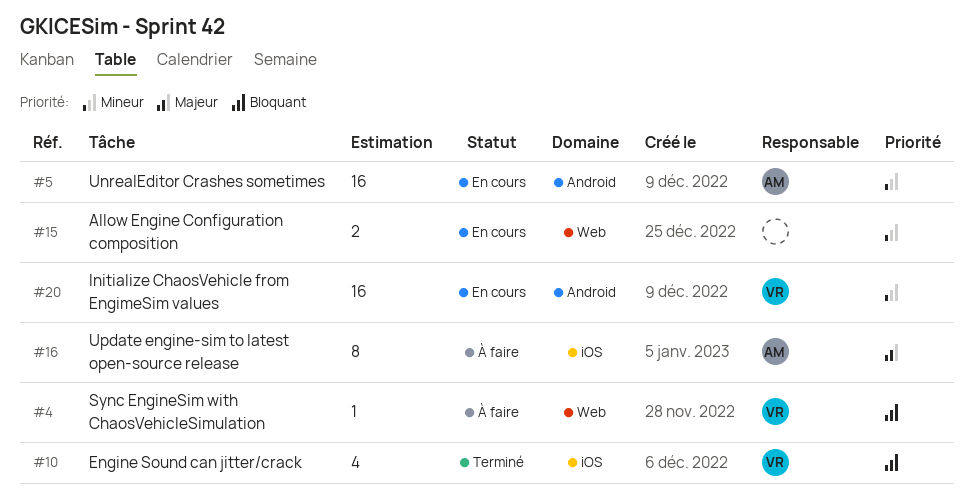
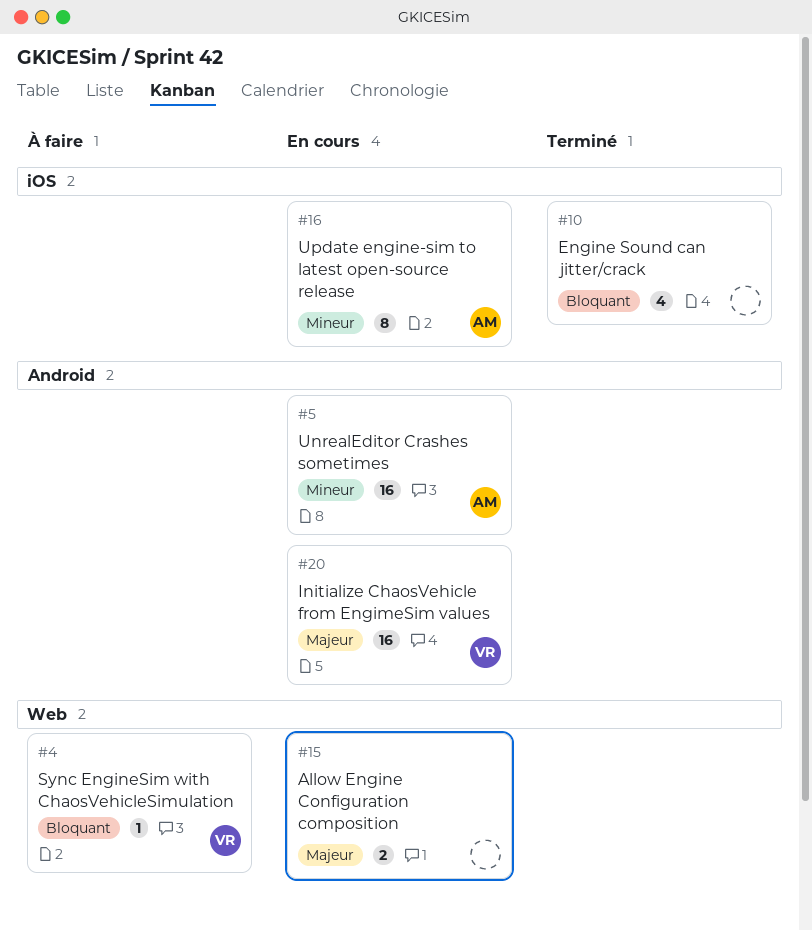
#10, owner: VR -> none
#15, priority: Mineur -> Majeur
#16, status: À faire -> En cours
#16, priority: Majeur -> Mineur
#20, priority: Mineur -> Majeur

